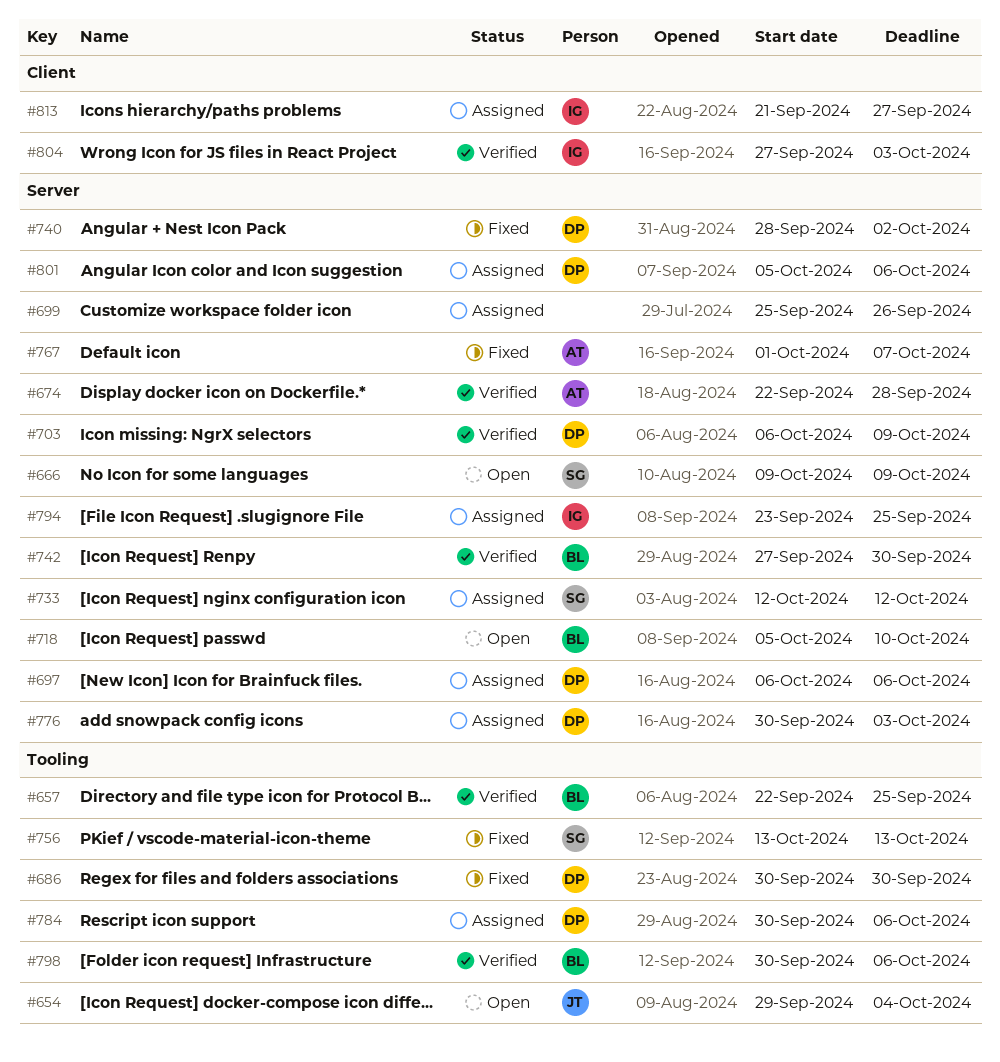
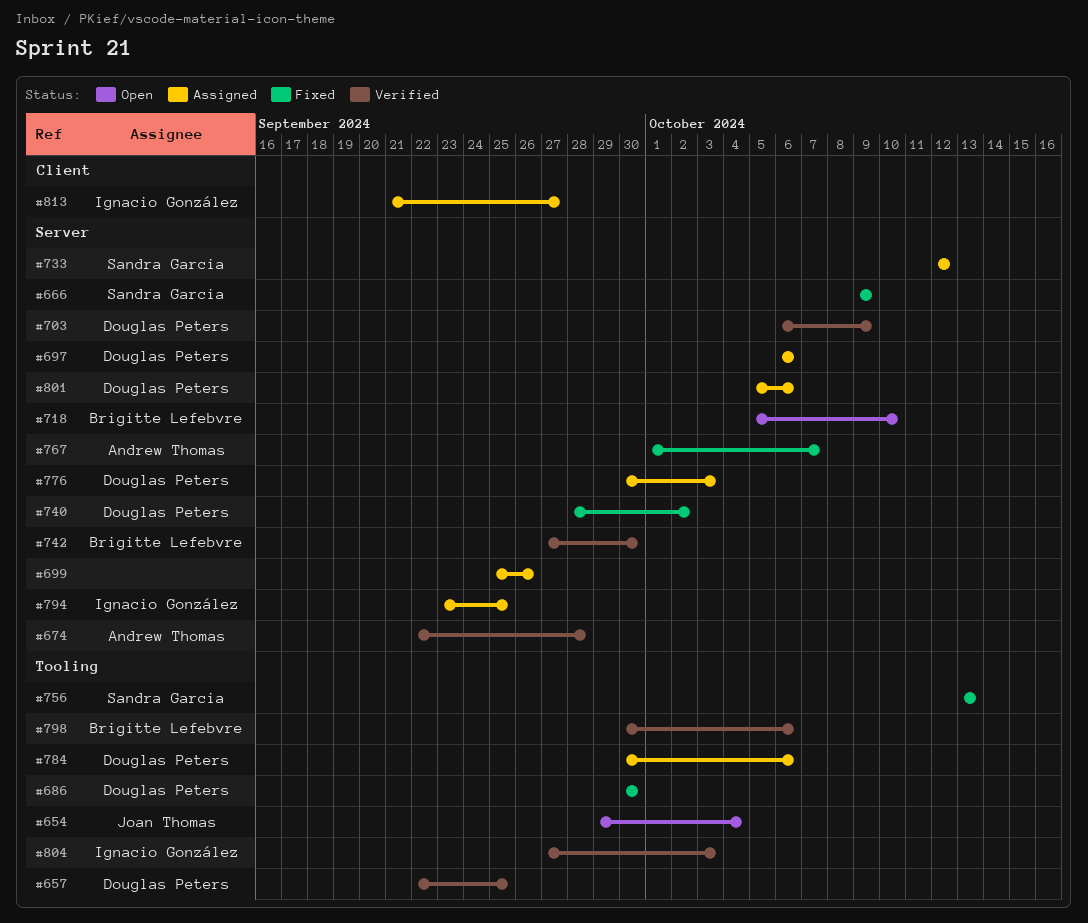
#657, owner: Brigitte Lefebvre -> Douglas Peters
#666, status: Open -> Fixed
#804, label: Client -> Tooling

